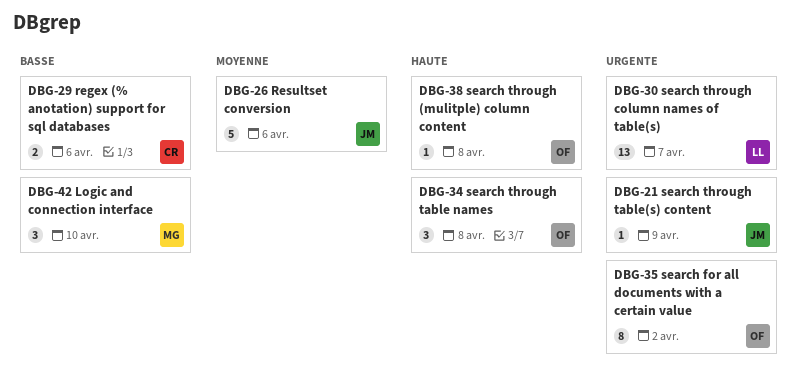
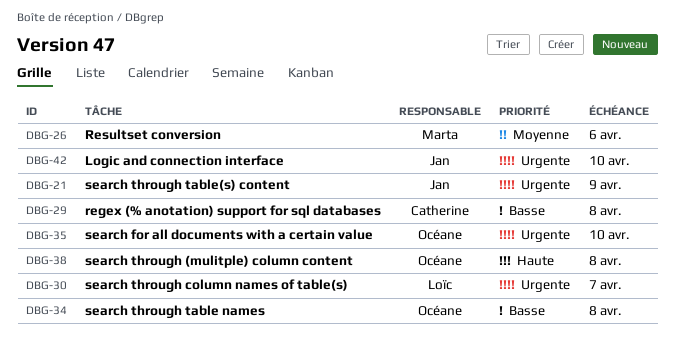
DBG-26, owner: Jan -> Marta
DBG-29, due: Apr 6 -> Apr 8
DBG-34, priority: Haute -> Basse
DBG-35, due: Apr 2 -> Apr 10
DBG-42, owner: Marta -> Jan
DBG-42, priority: Basse -> Urgente

